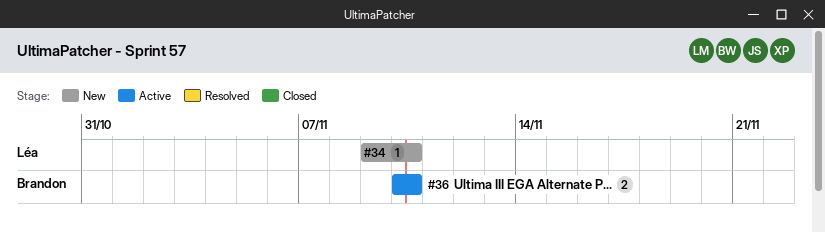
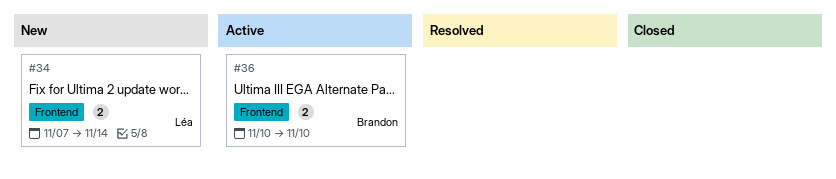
#34, estimate: 1 -> 2
#34, start: Nov 9 -> Nov 7
#34, due: Nov 10 -> Nov 14

